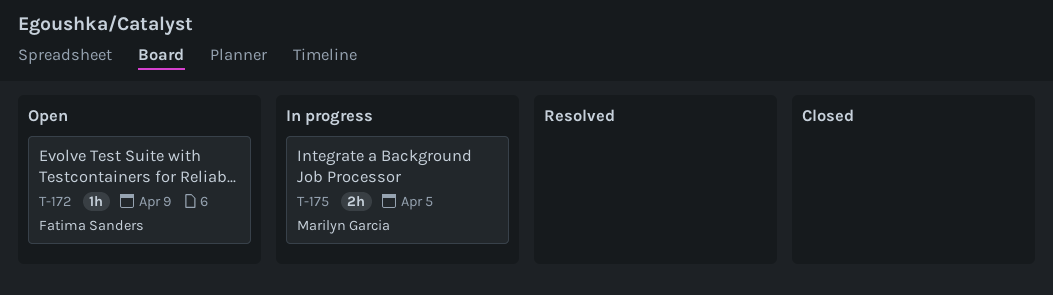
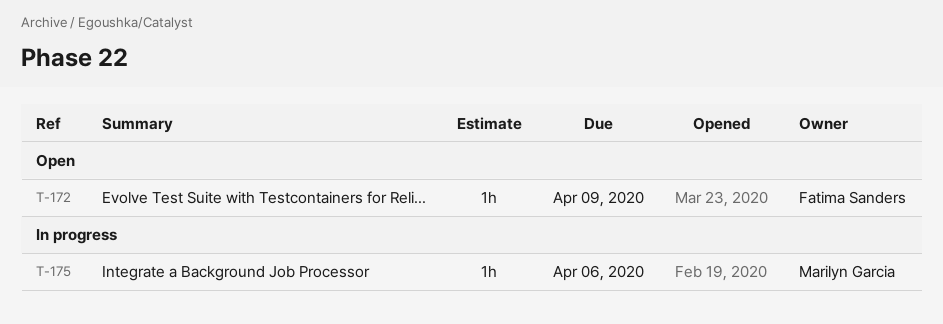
T-175, estimate: 2h -> 1h
T-175, due: Apr 5 -> Apr 6

